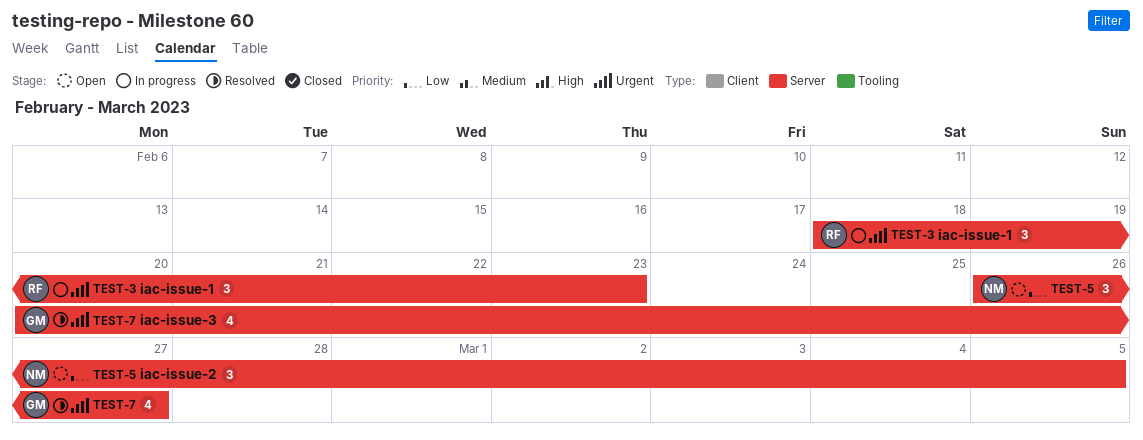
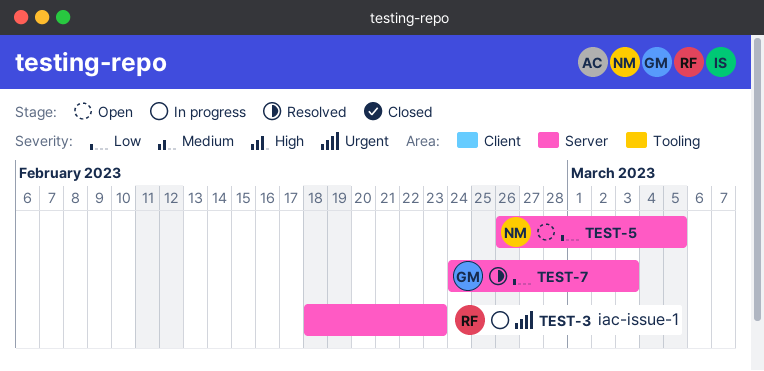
TEST-7, priority: Urgent -> Low
TEST-7, start: Feb 20 -> Feb 24
TEST-7, due: Feb 27 -> Mar 3

